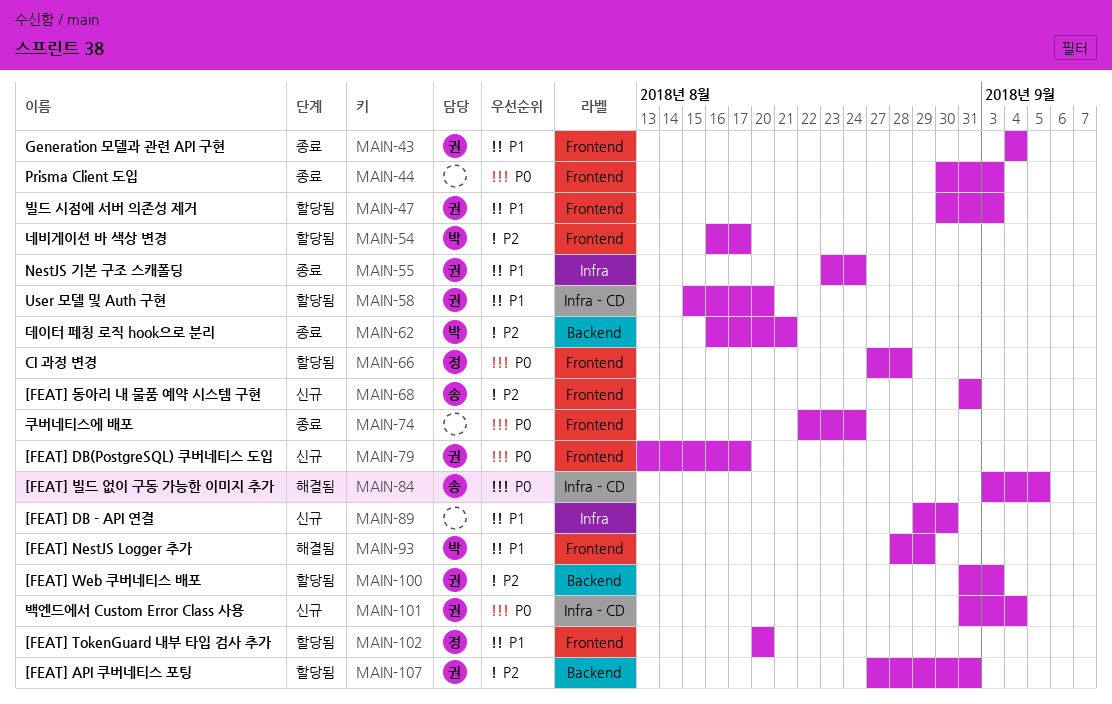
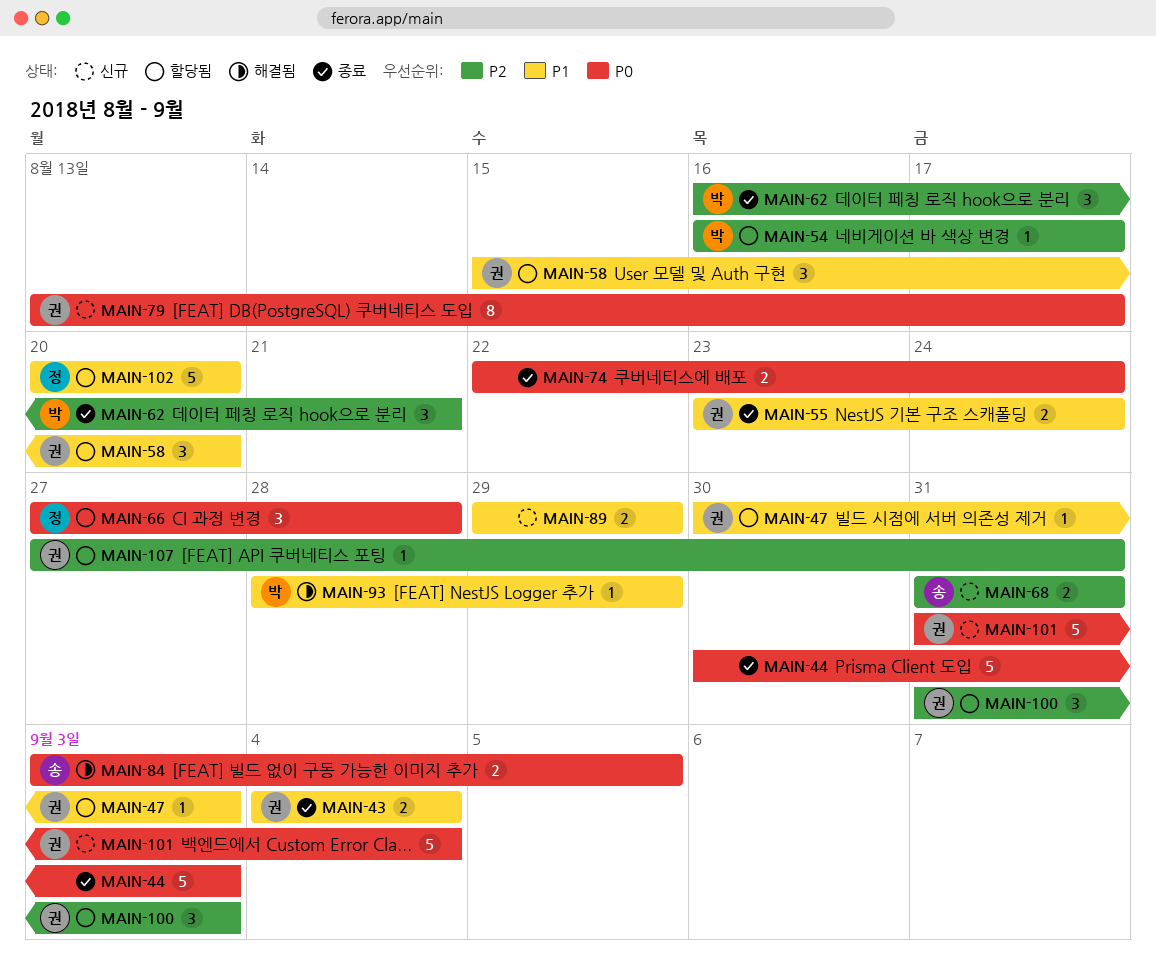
MAIN-89, due: Aug 30 -> Aug 29

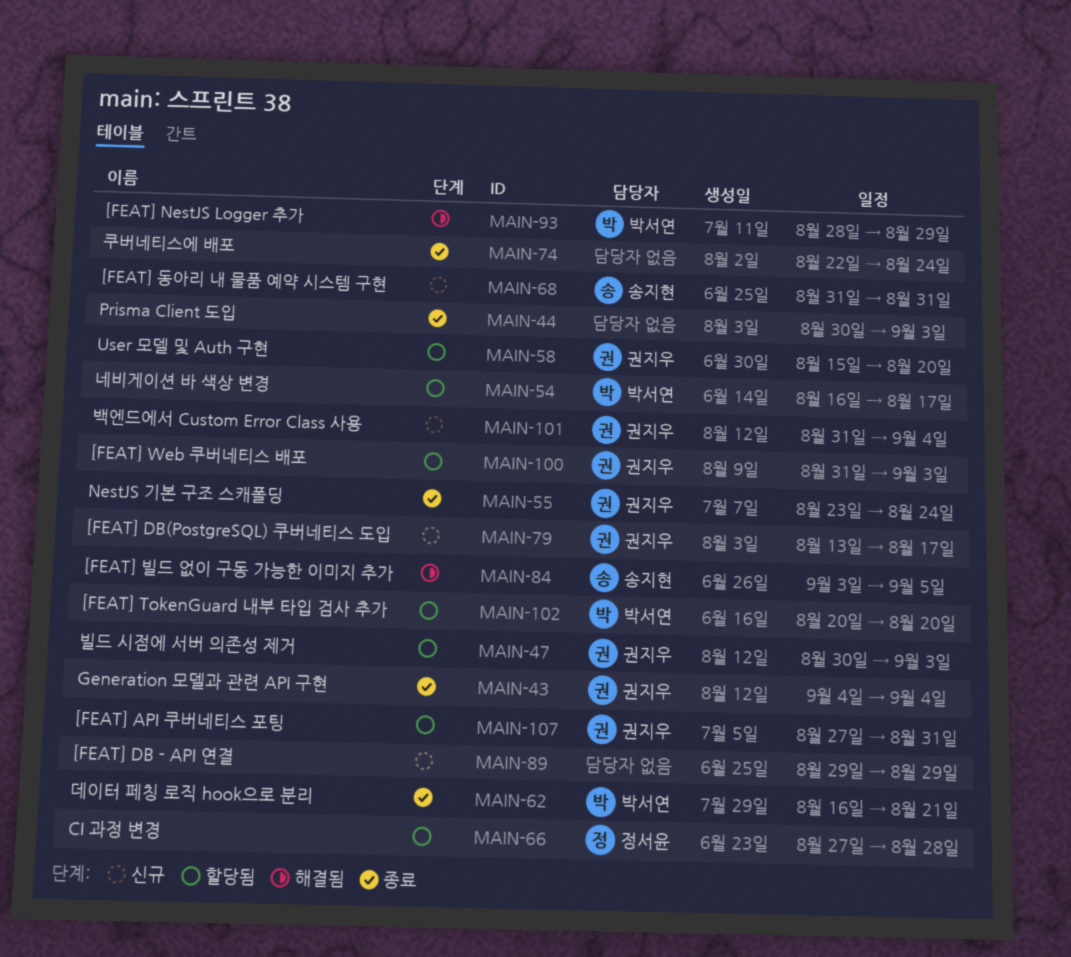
MAIN-102, owner: 정서윤 -> 박서연

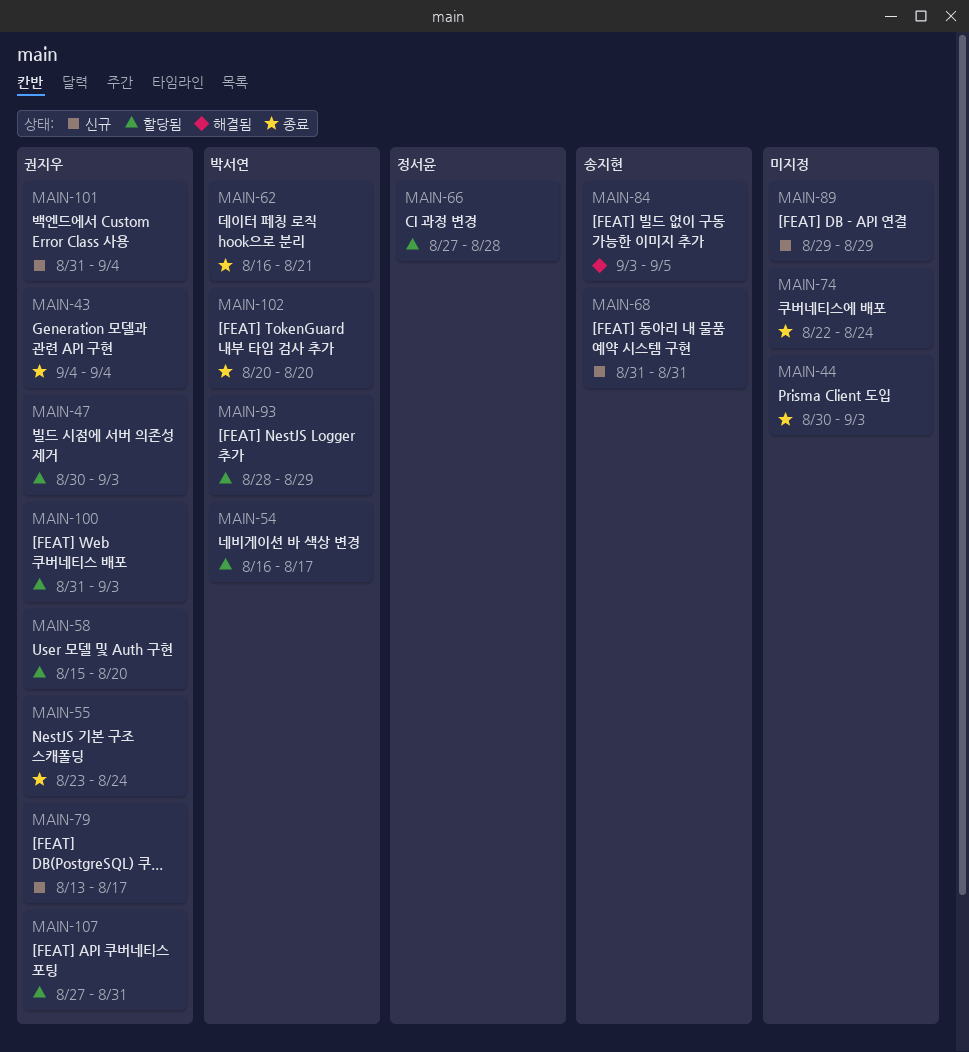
MAIN-93, status: 해결됨 -> 할당됨
MAIN-102, status: 할당됨 -> 종료

